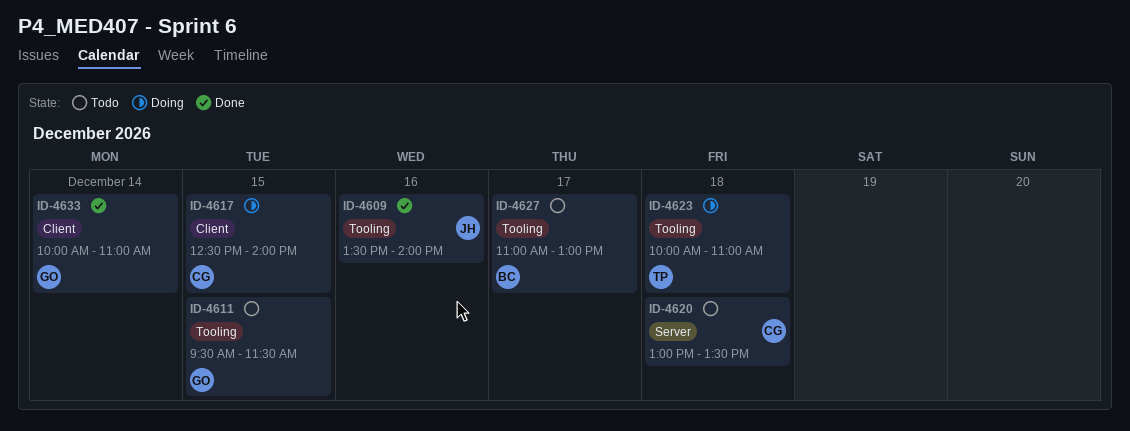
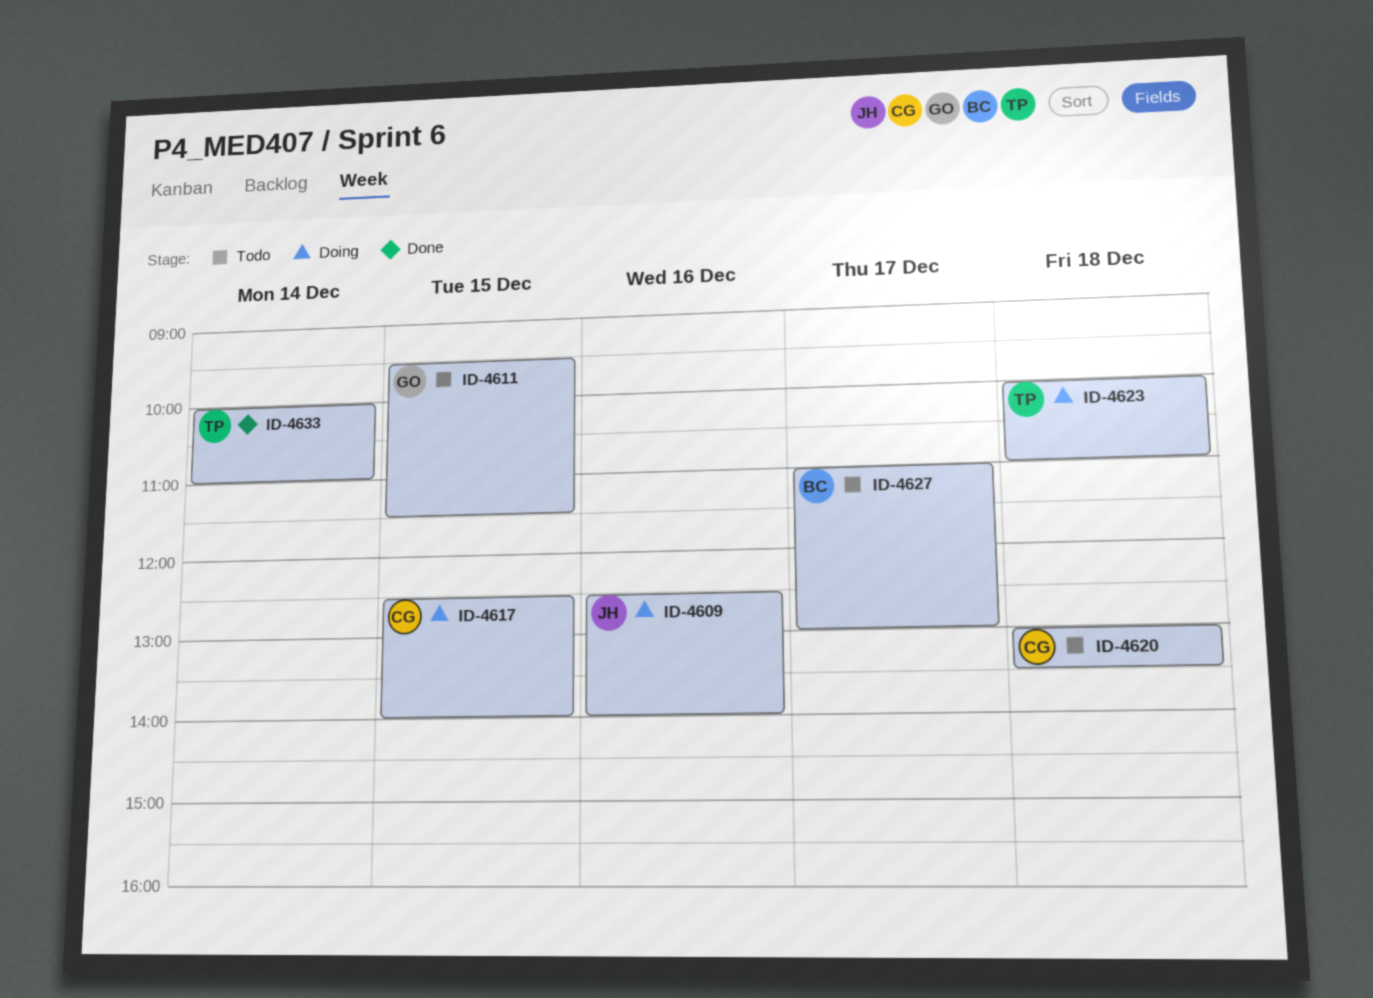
ID-4609, status: Done -> Doing
ID-4609, begins: 13:30 -> 12:30
ID-4633, owner: GO -> TP

